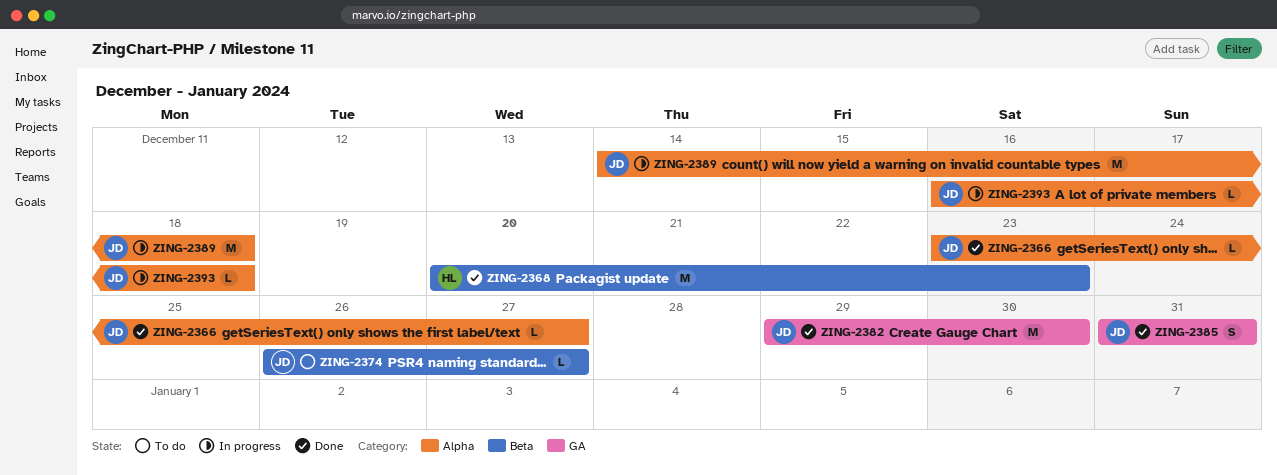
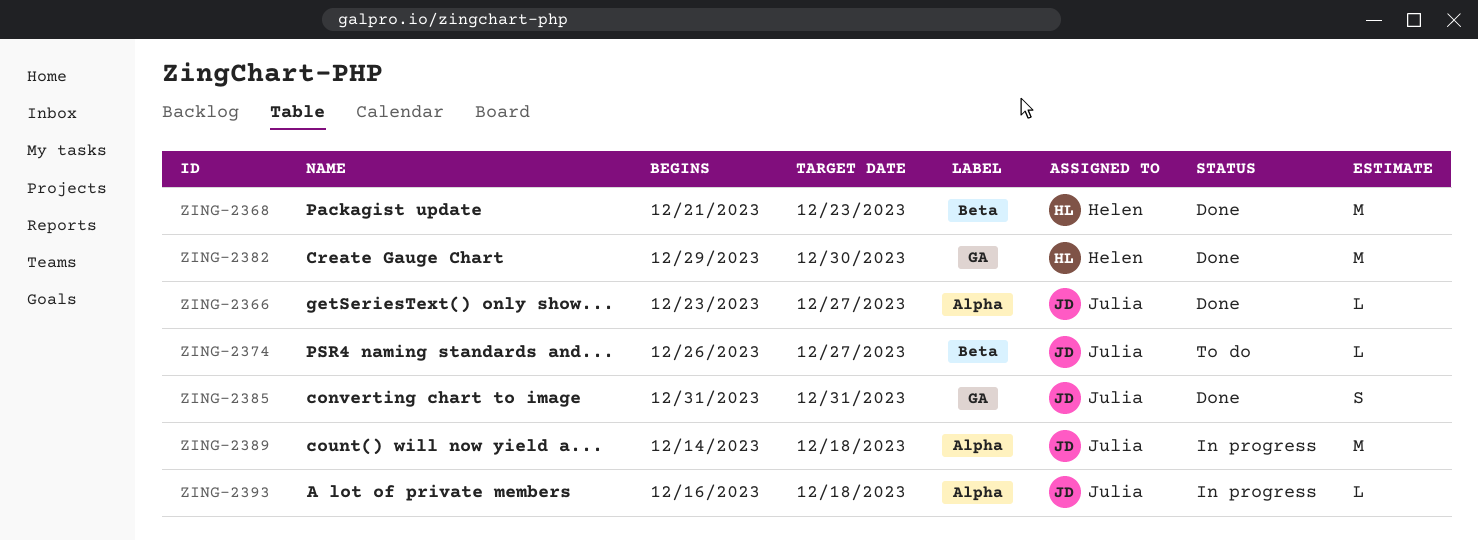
ZING-2368, start: Dec 20 -> Dec 21
ZING-2382, owner: Julia -> Helen

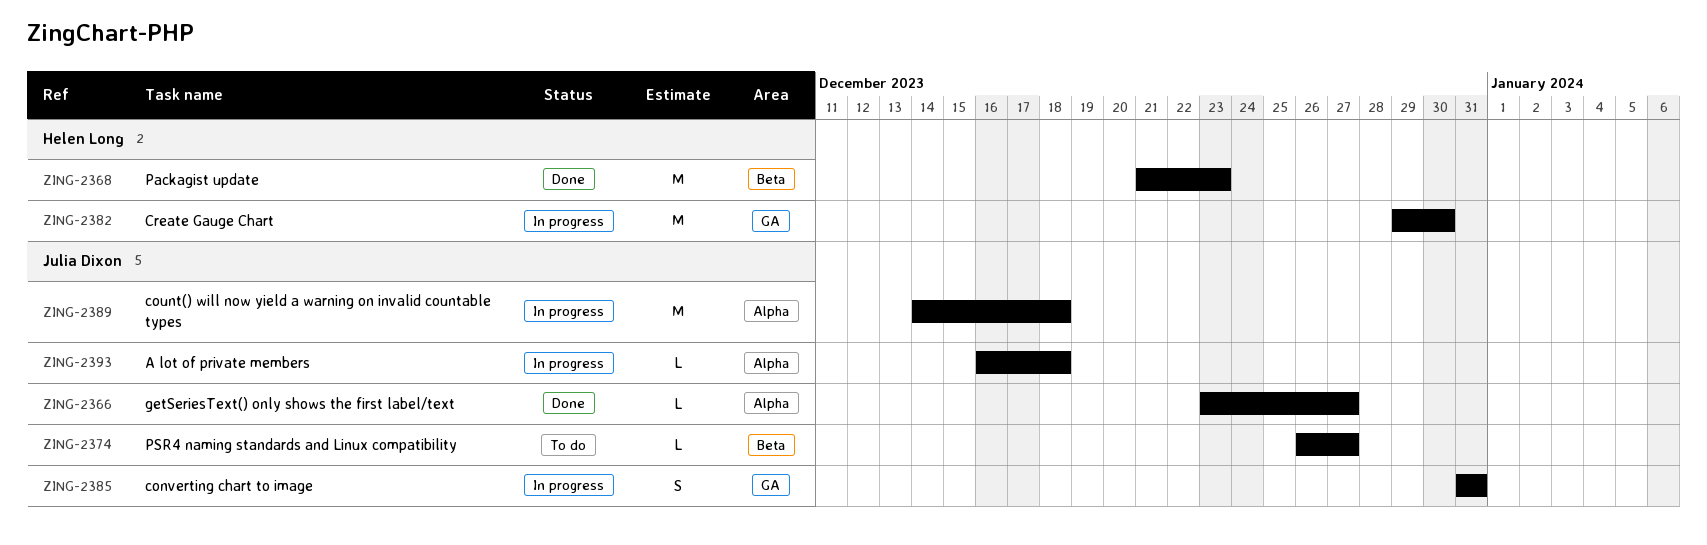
ZING-2382, status: Done -> In progress
ZING-2385, status: Done -> In progress

